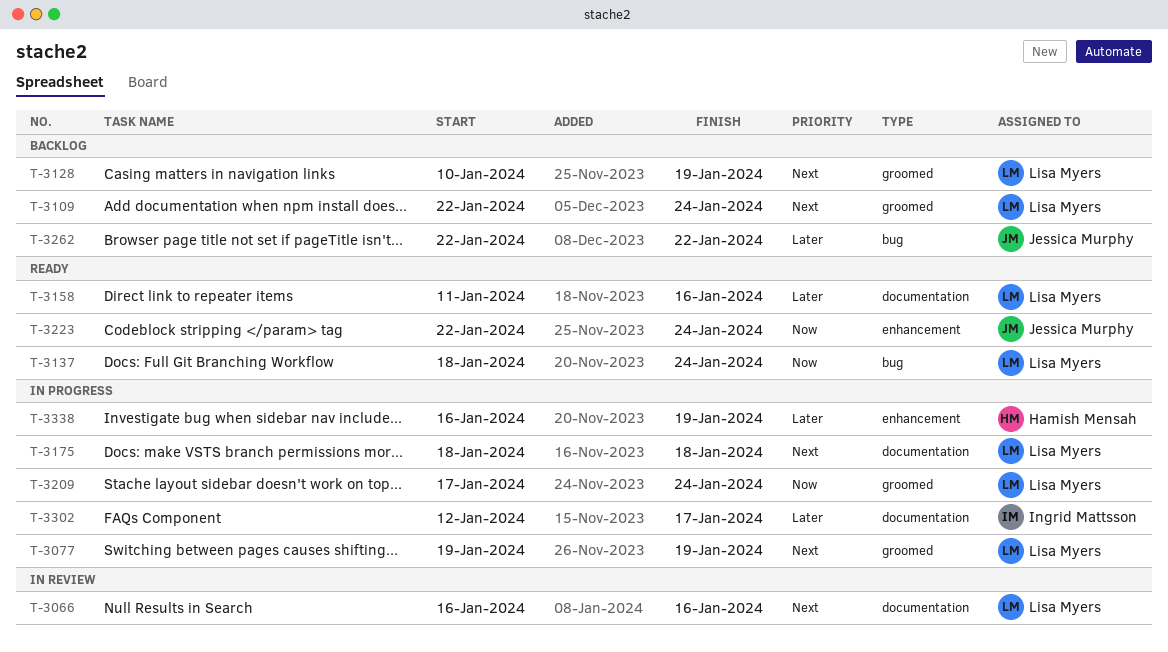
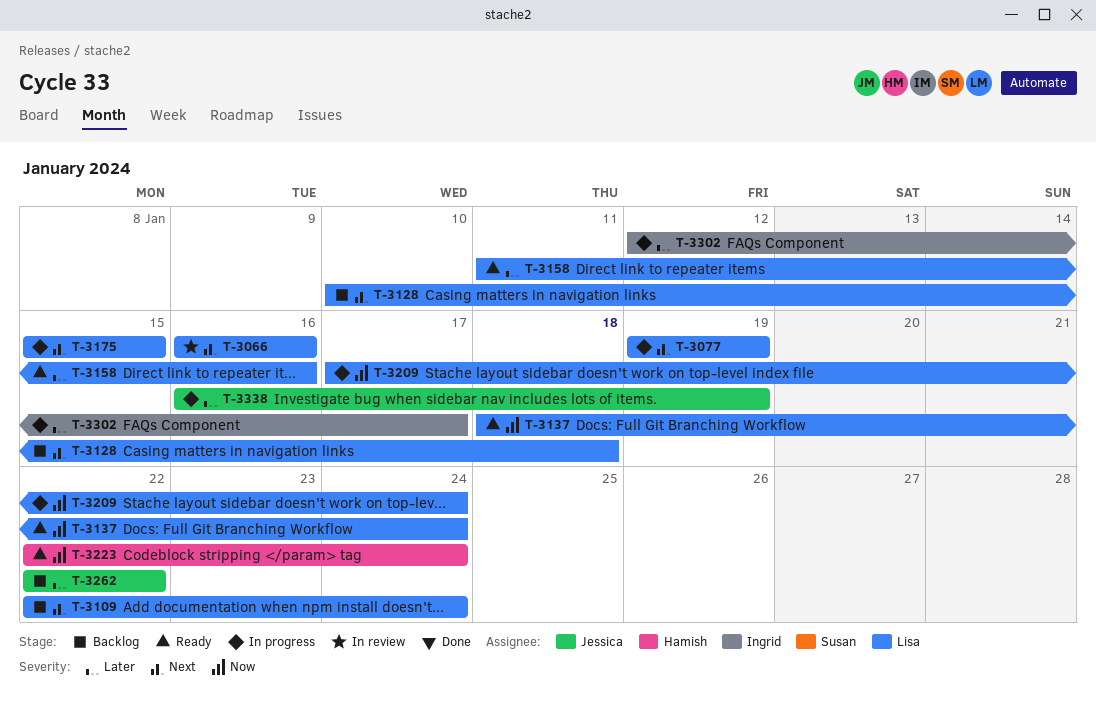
T-3128, due: Jan 19 -> Jan 18
T-3175, start: Jan 18 -> Jan 15
T-3175, due: Jan 18 -> Jan 15
T-3223, owner: Jessica Murphy -> Hamish Mensah
T-3338, owner: Hamish Mensah -> Jessica Murphy

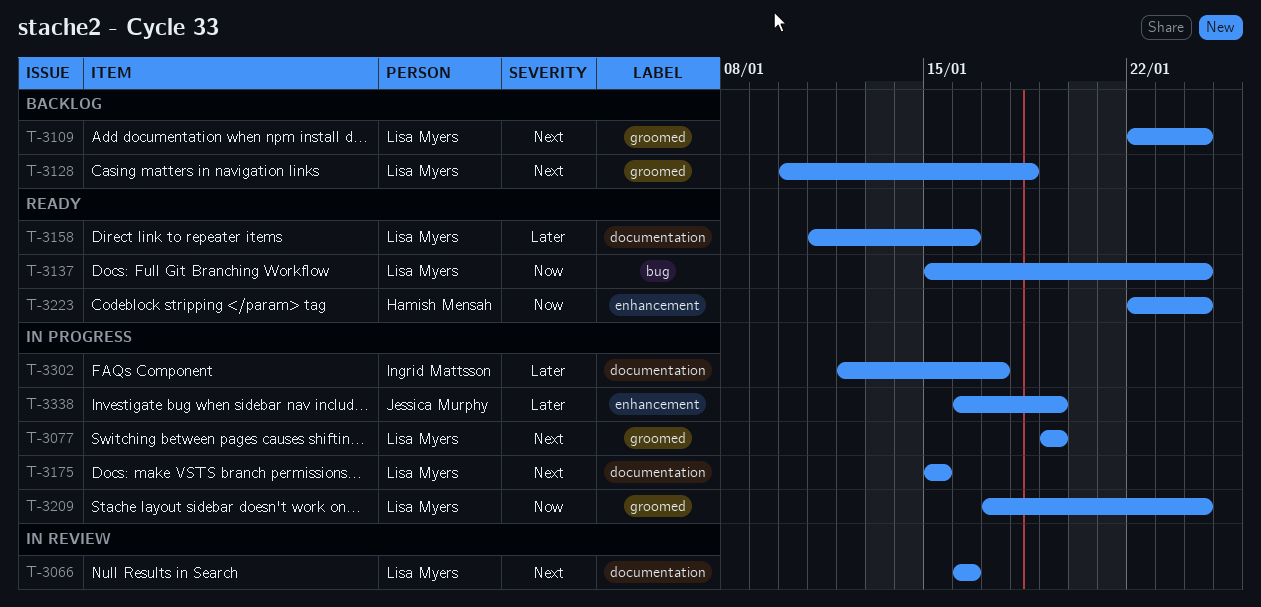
T-3137, start: Jan 18 -> Jan 15
T-3262: present -> none

